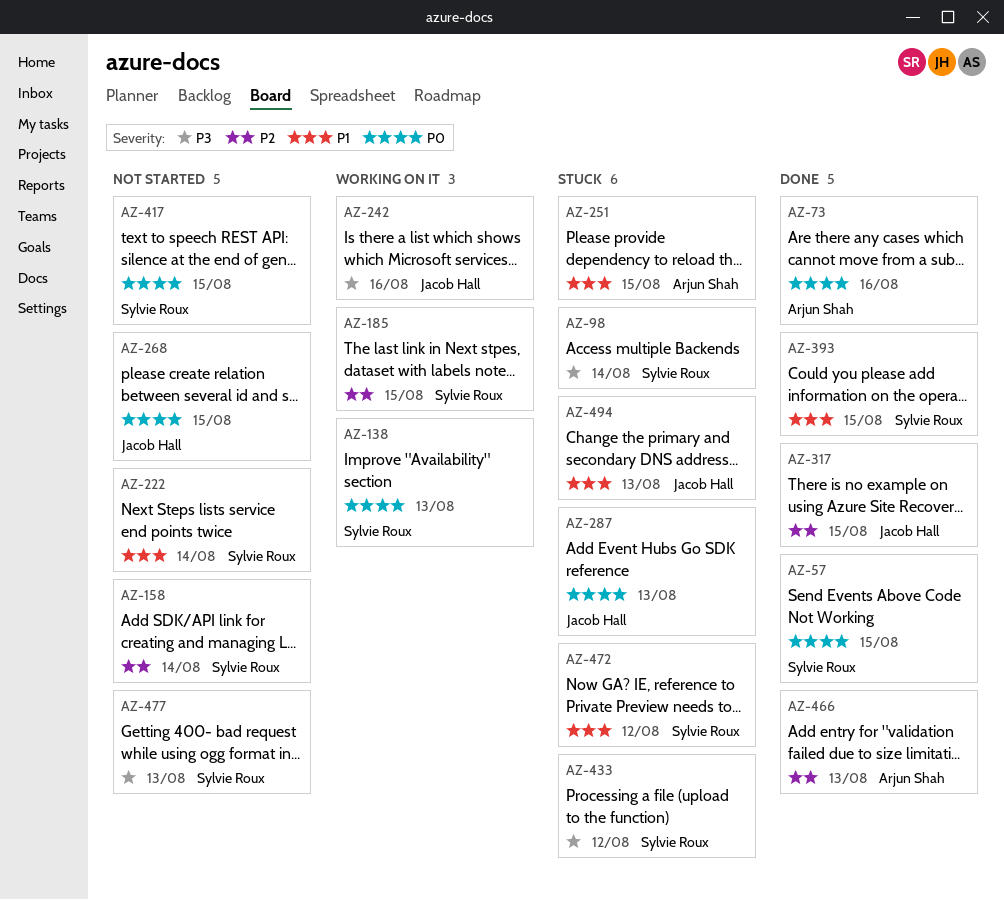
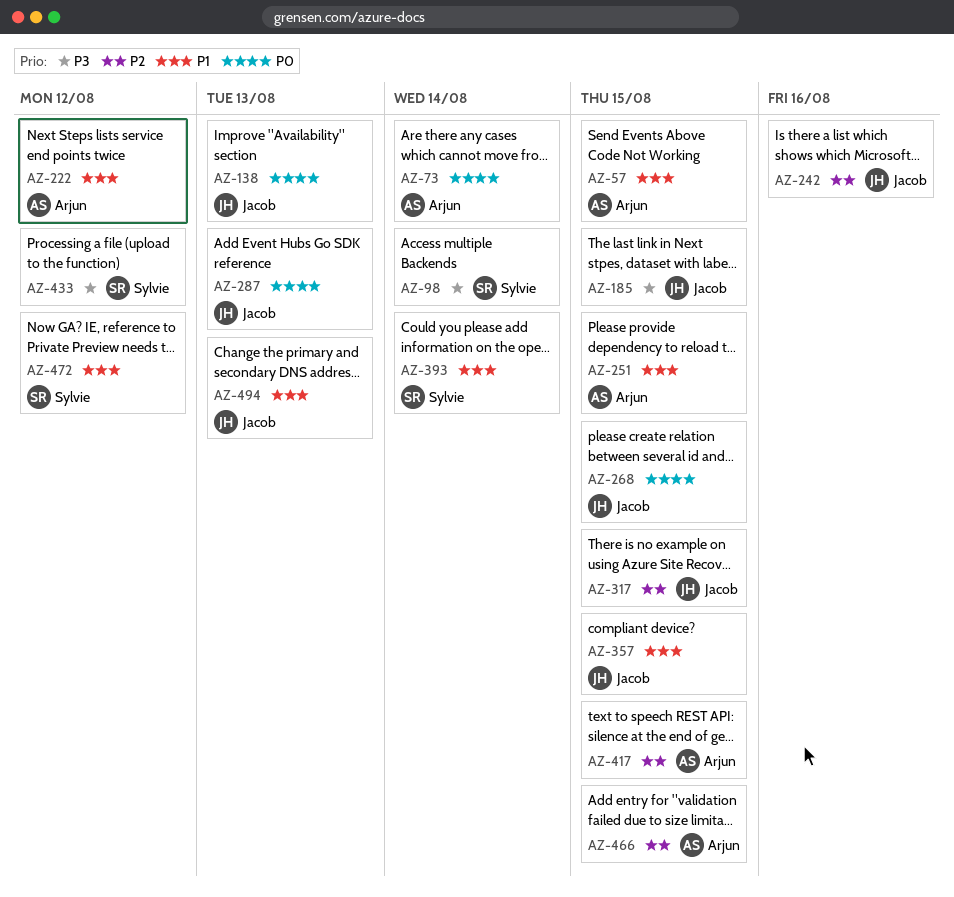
AZ-57, owner: Sylvie Roux -> Arjun Shah
AZ-57, priority: P0 -> P1
AZ-73, due: Aug 16 -> Aug 14
AZ-138, owner: Sylvie Roux -> Jacob Hall
AZ-158: present -> none
AZ-185, owner: Sylvie Roux -> Jacob Hall
AZ-185, priority: P2 -> P3
AZ-222, owner: Sylvie Roux -> Arjun Shah
AZ-222, due: Aug 14 -> Aug 12
AZ-242, priority: P3 -> P2
AZ-357: none -> present
AZ-393, due: Aug 15 -> Aug 14
AZ-417, owner: Sylvie Roux -> Arjun Shah
AZ-417, priority: P0 -> P2
AZ-466, due: Aug 13 -> Aug 15
AZ-477: present -> none

